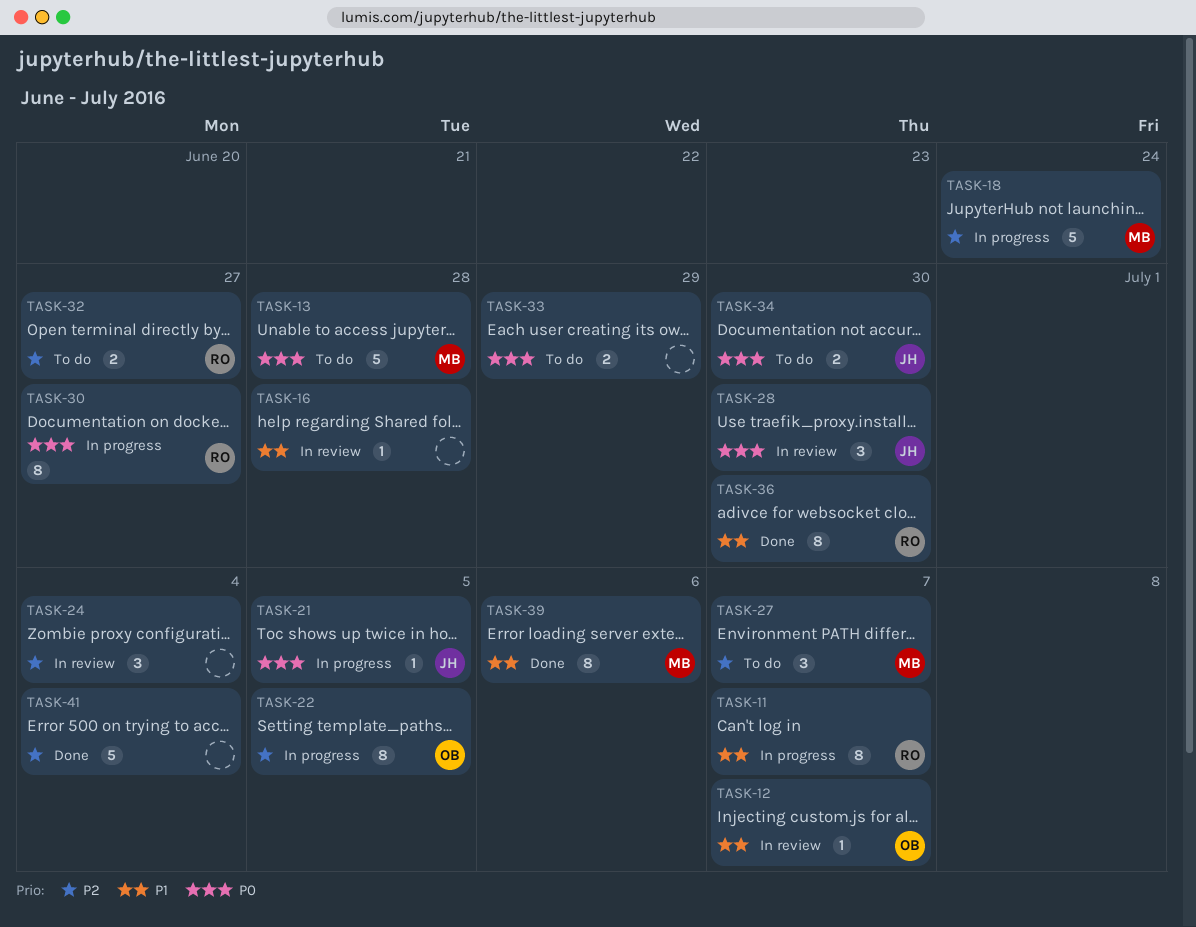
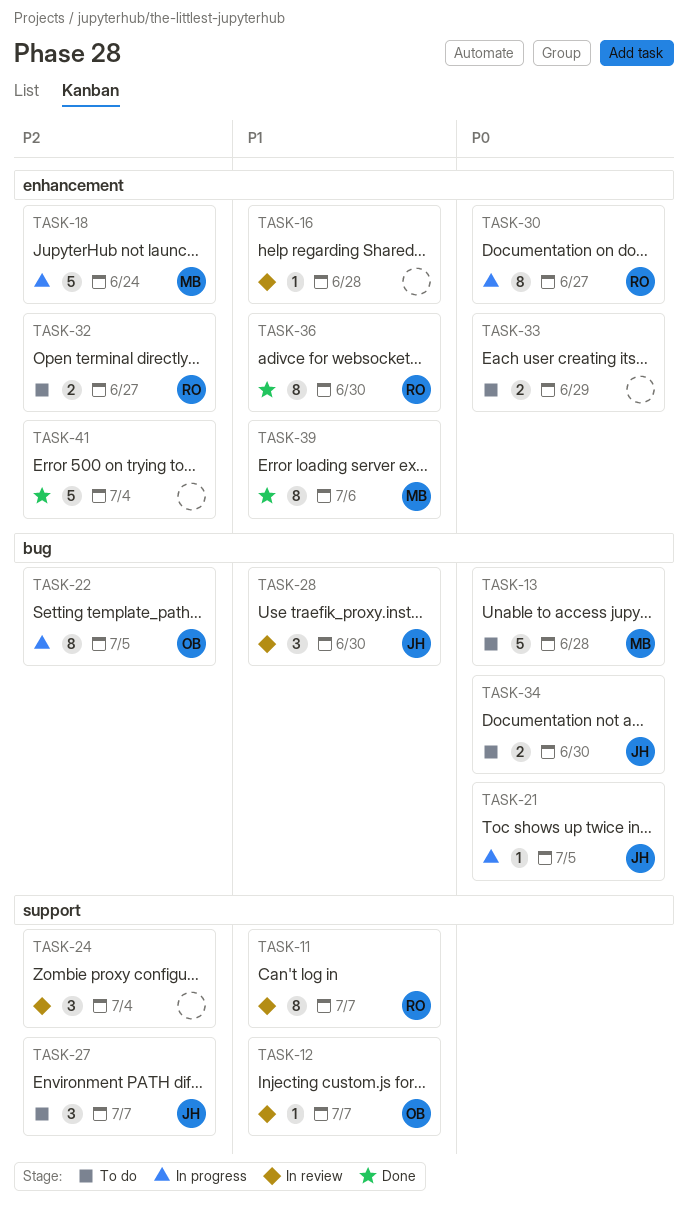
TASK-11, status: In progress -> In review
TASK-27, owner: MB -> JH
TASK-28, priority: P0 -> P1

